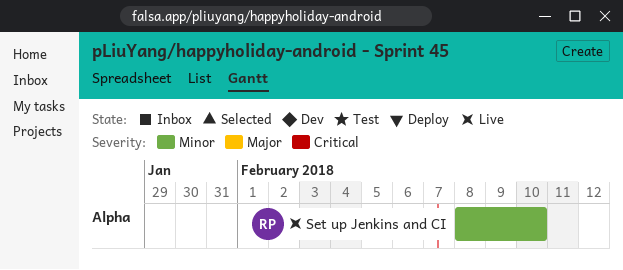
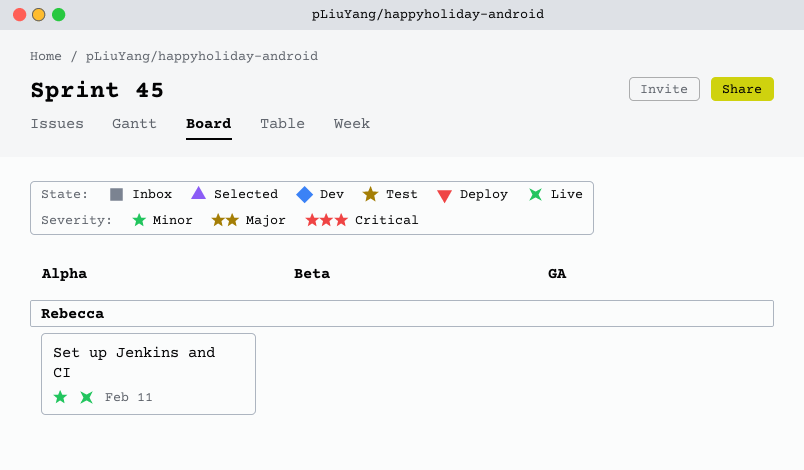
Set up Jenkins and CI, due: Feb 10 -> Feb 11

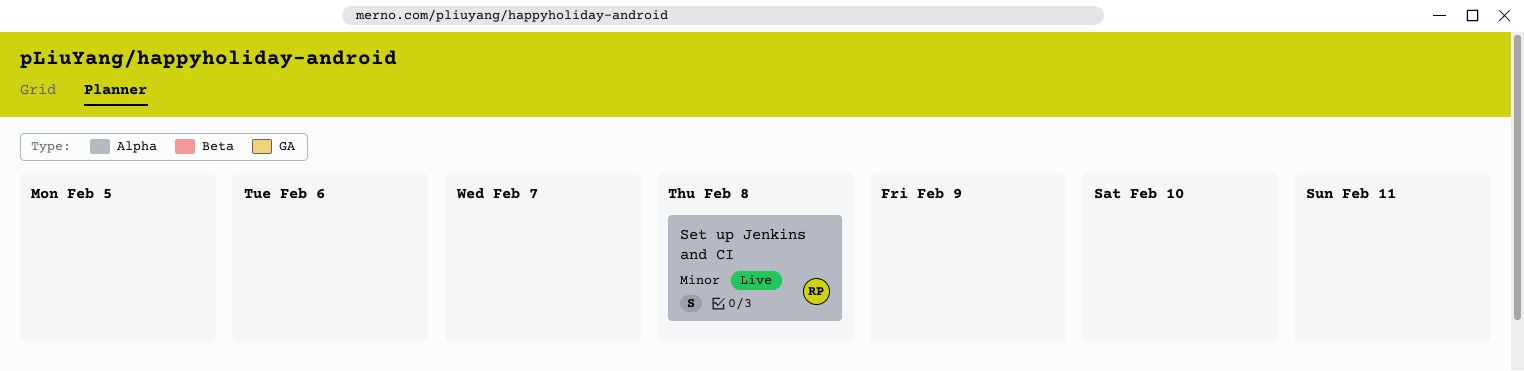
Set up Jenkins and CI, due: Feb 11 -> Feb 8

